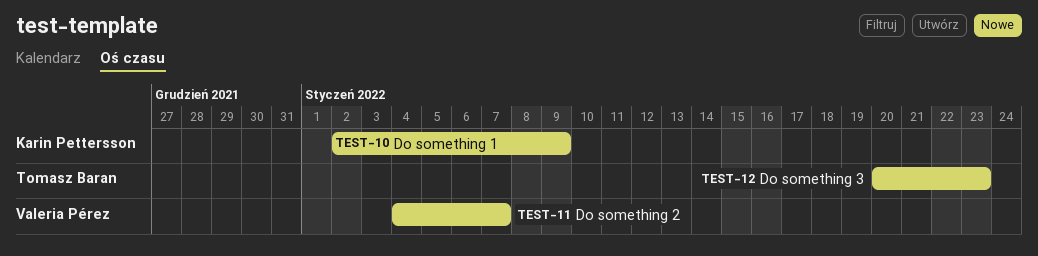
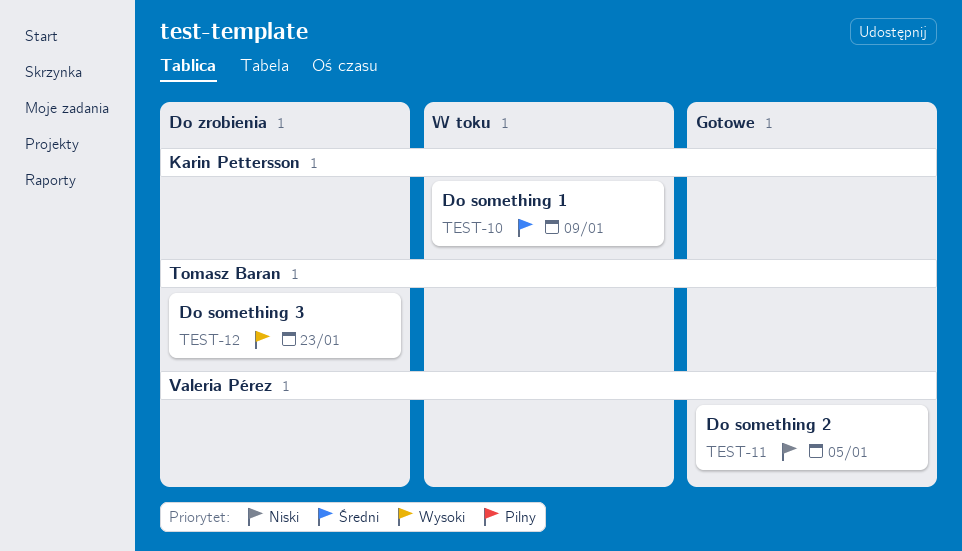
TEST-11, due: Jan 7 -> Jan 5

